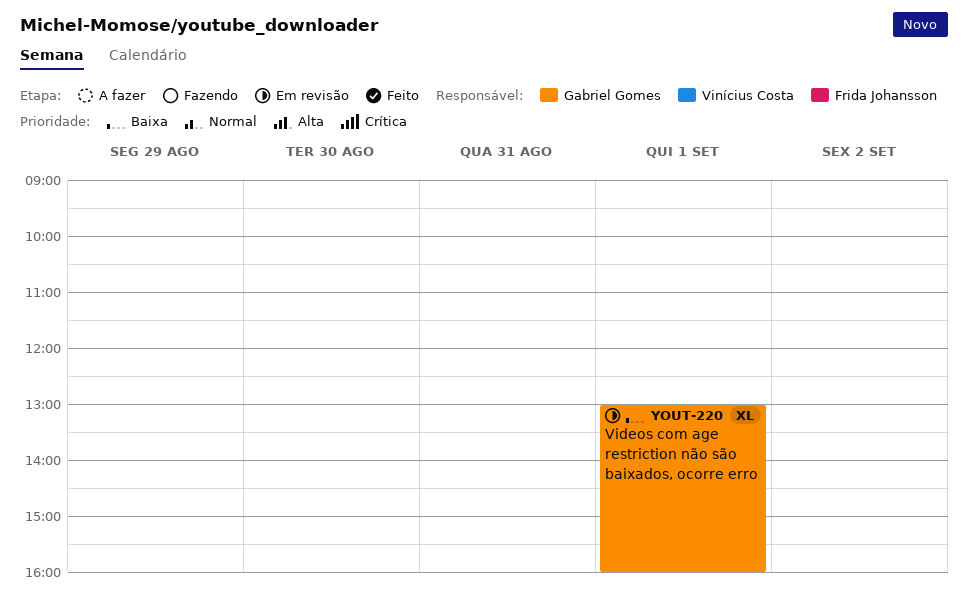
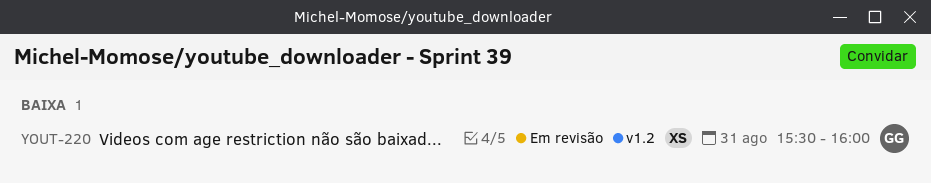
YOUT-220, estimate: XL -> XS
YOUT-220, day: Sep 1 -> Aug 31
YOUT-220, begins: 13:00 -> 15:30

